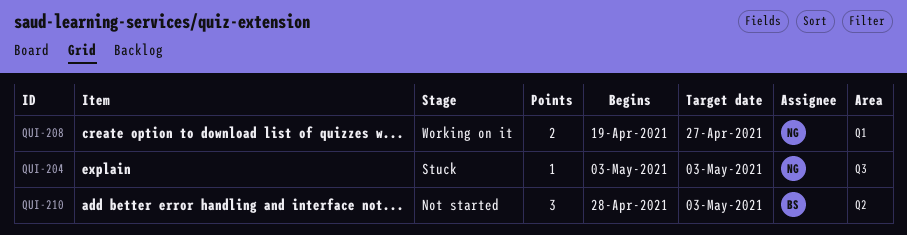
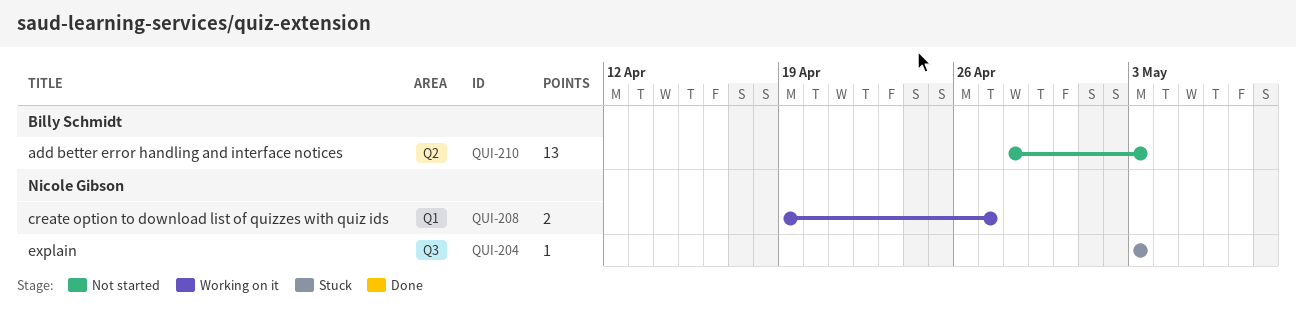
QUI-210, estimate: 3 -> 13

